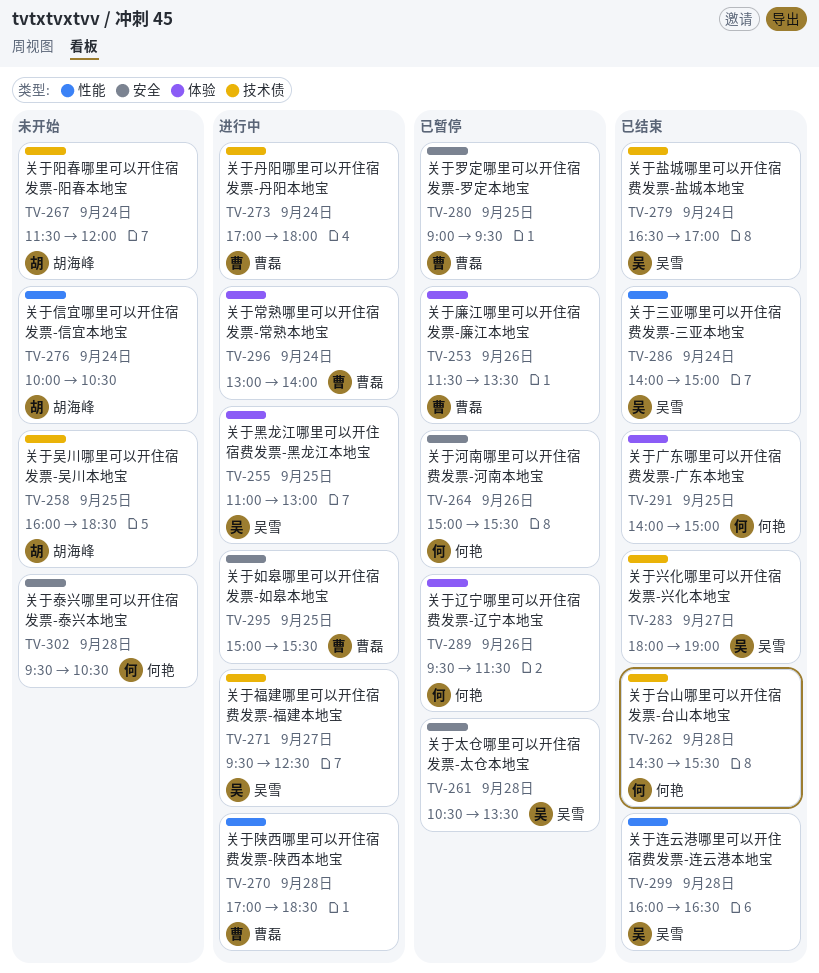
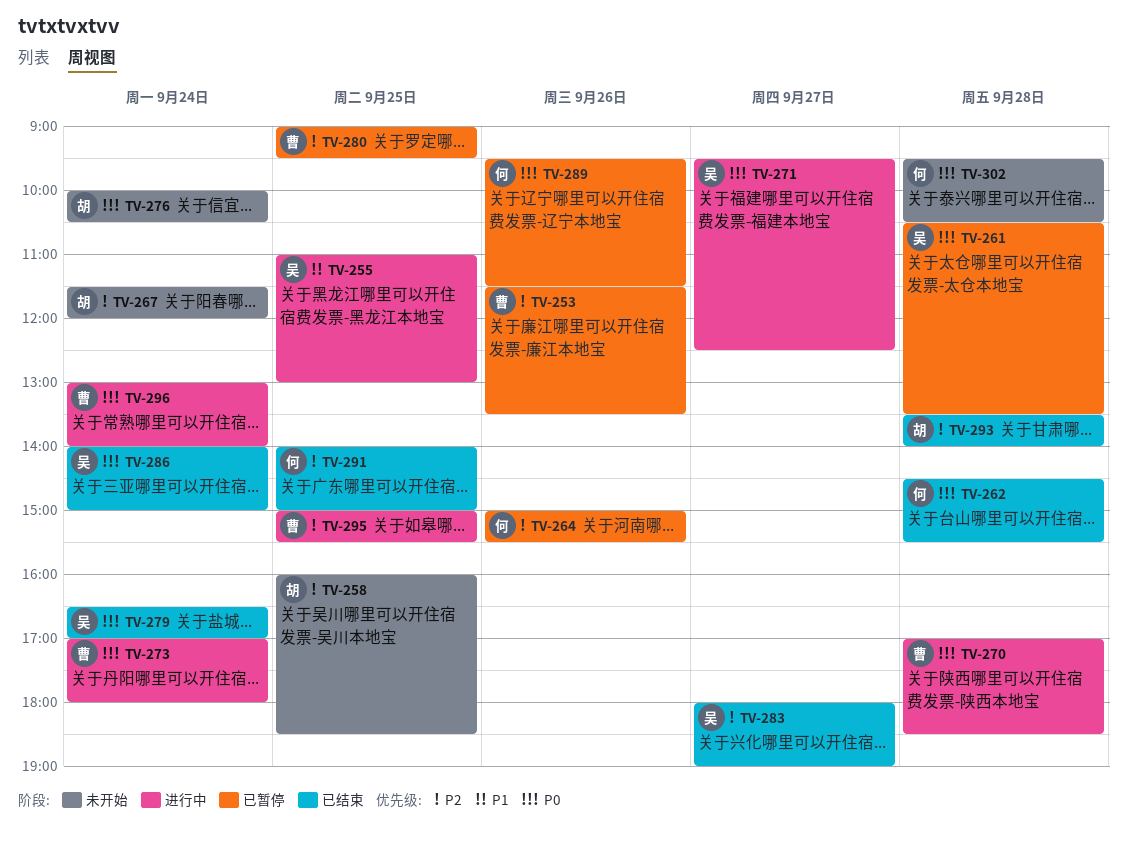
TV-293: none -> present
TV-299: present -> none

